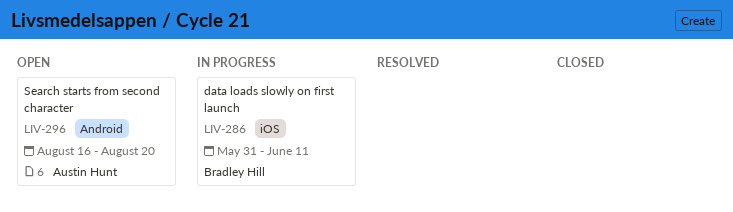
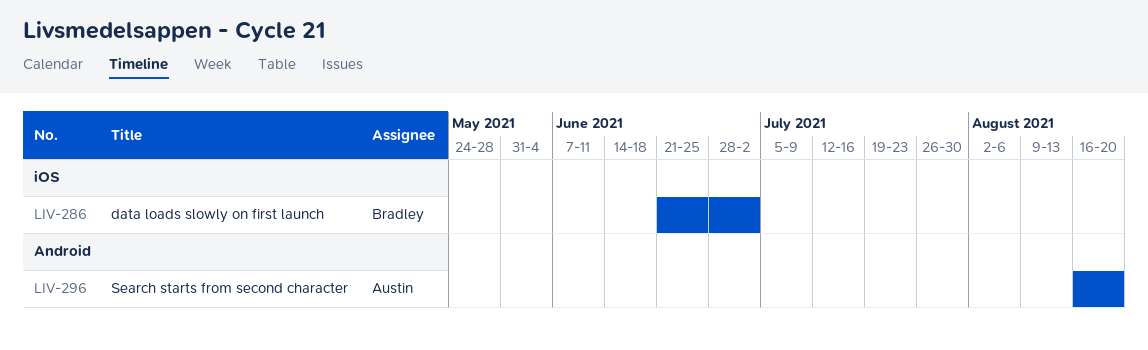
LIV-286, start: May 31 -> Jun 21
LIV-286, due: Jun 11 -> Jul 2

